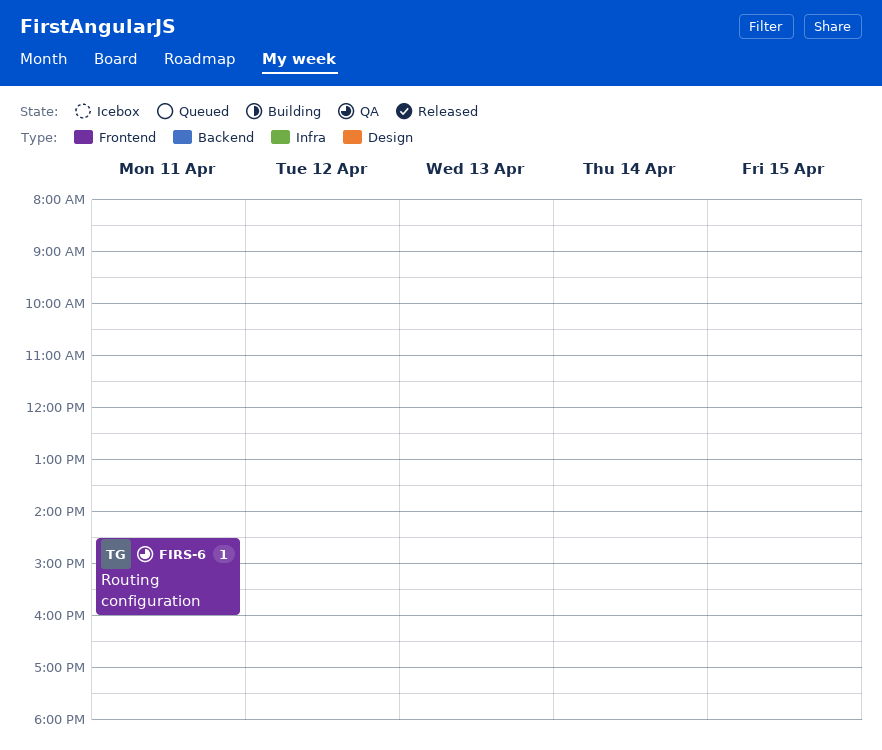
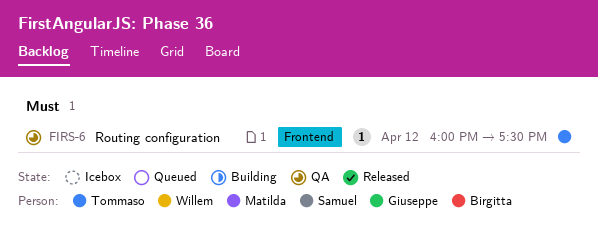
FIRS-6, day: Apr 11 -> Apr 12
FIRS-6, begins: 14:30 -> 16:00
FIRS-6, ends: 16:00 -> 17:30

